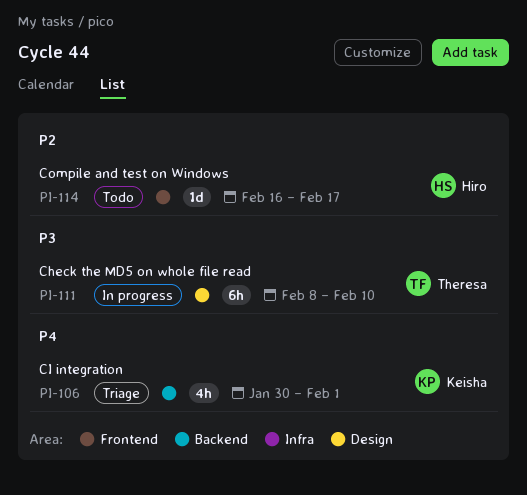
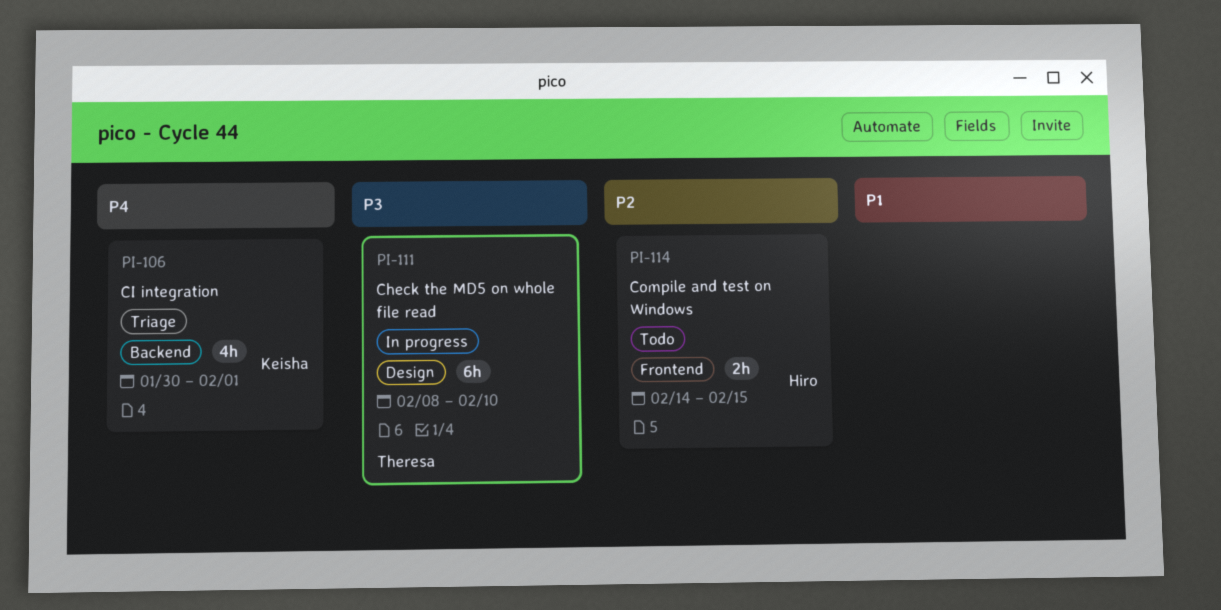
PI-114, estimate: 1d -> 2h
PI-114, start: Feb 16 -> Feb 14
PI-114, due: Feb 17 -> Feb 15

